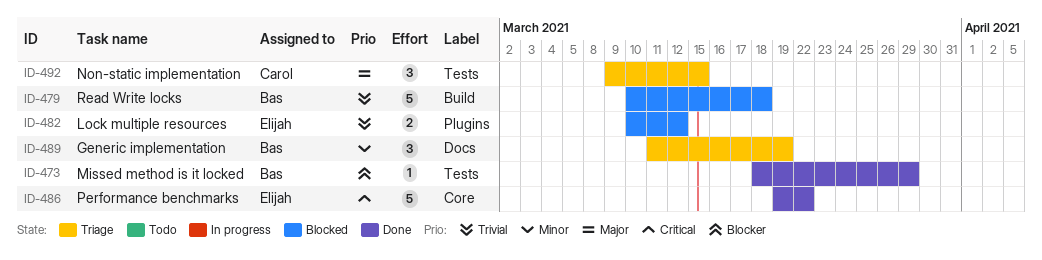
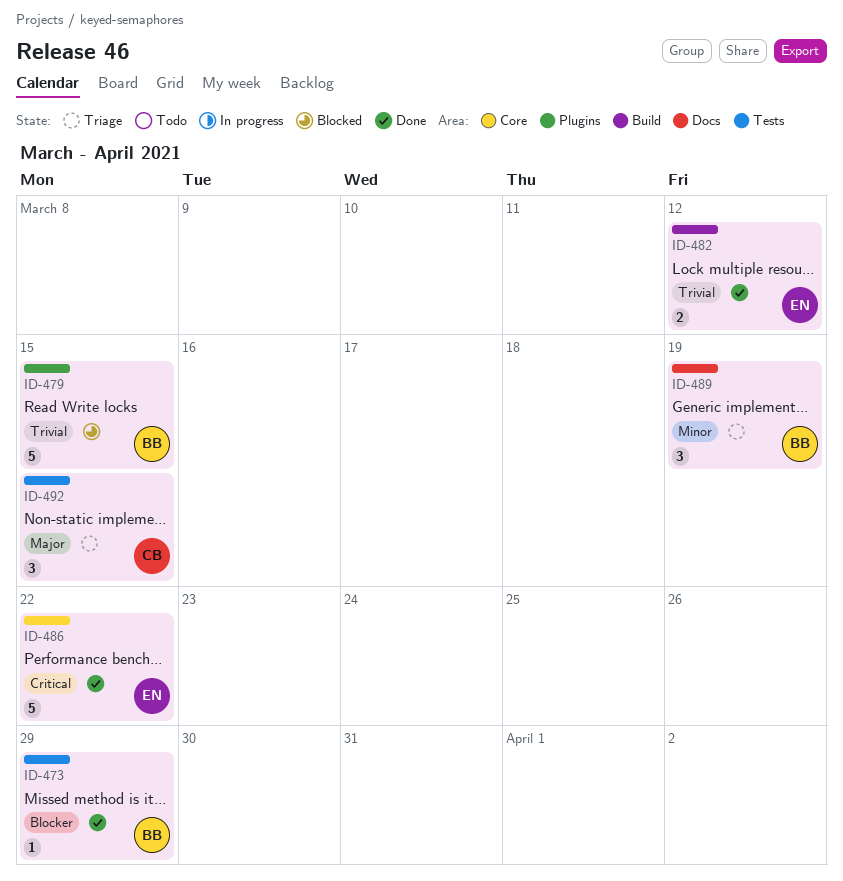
ID-479, label: Build -> Plugins
ID-479, due: Mar 18 -> Mar 15
ID-482, status: Blocked -> Done
ID-482, label: Plugins -> Build

